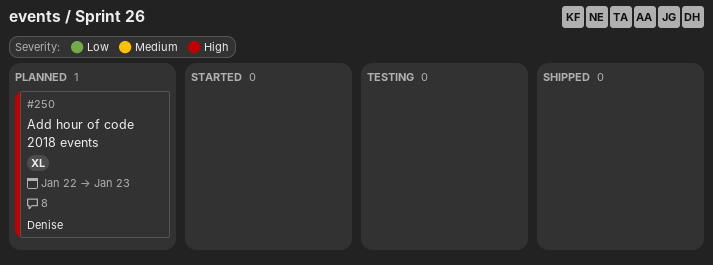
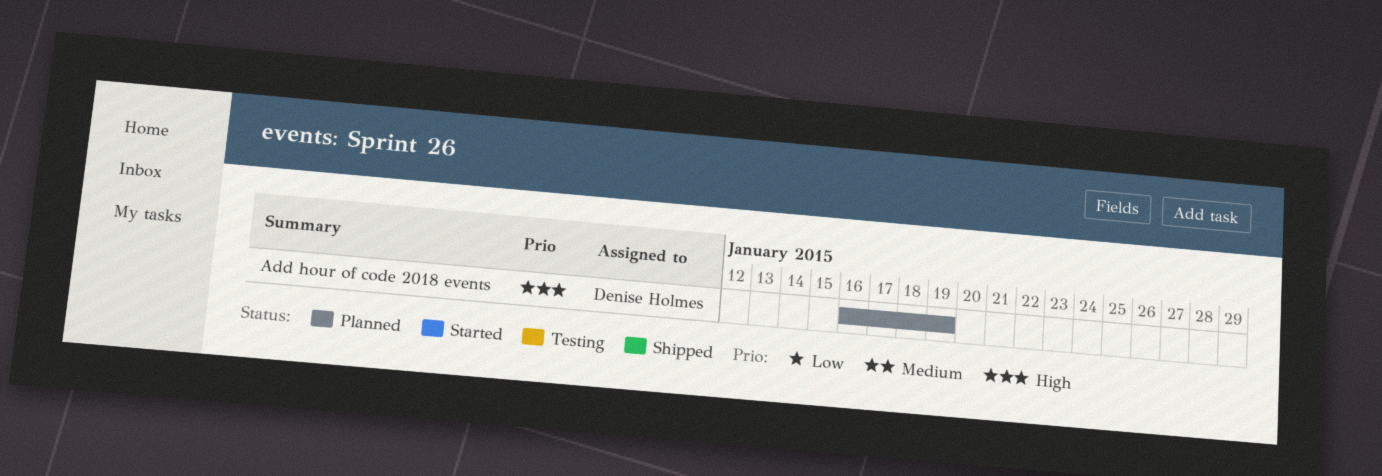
Add hour of code 2018 events, start: Jan 22 -> Jan 16
Add hour of code 2018 events, due: Jan 23 -> Jan 19

